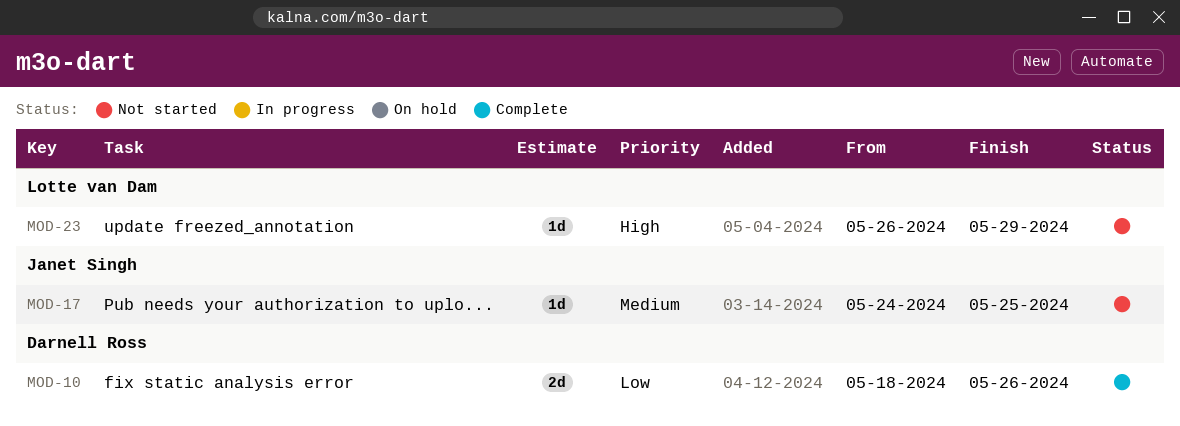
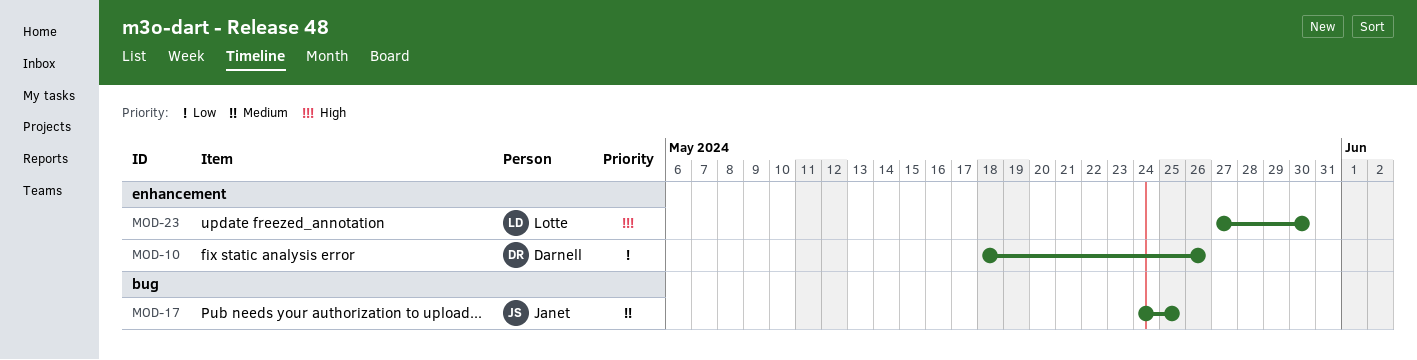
MOD-23, start: May 26 -> May 27
MOD-23, due: May 29 -> May 30

